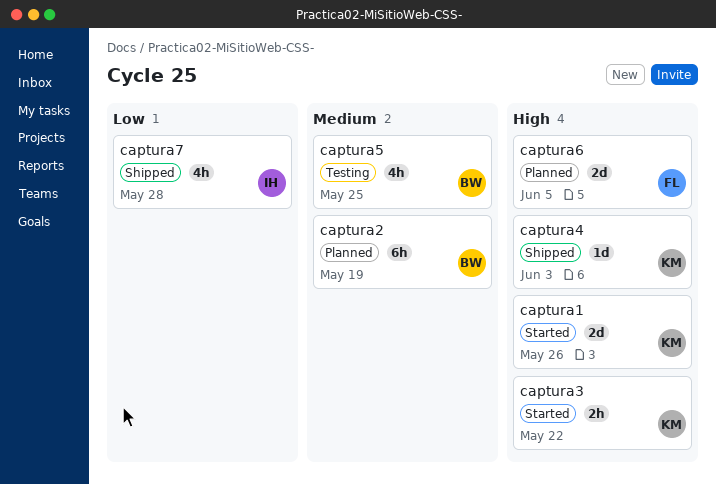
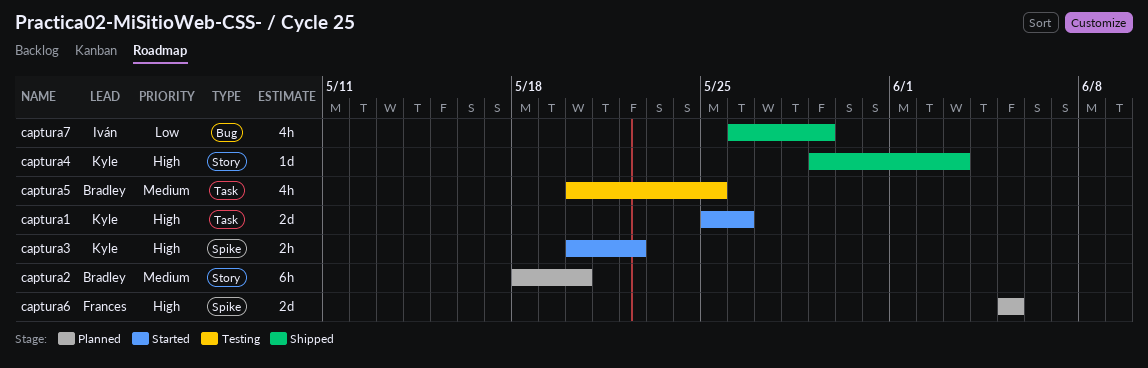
captura2, due: May 19 -> May 20
captura7, due: May 28 -> May 29

